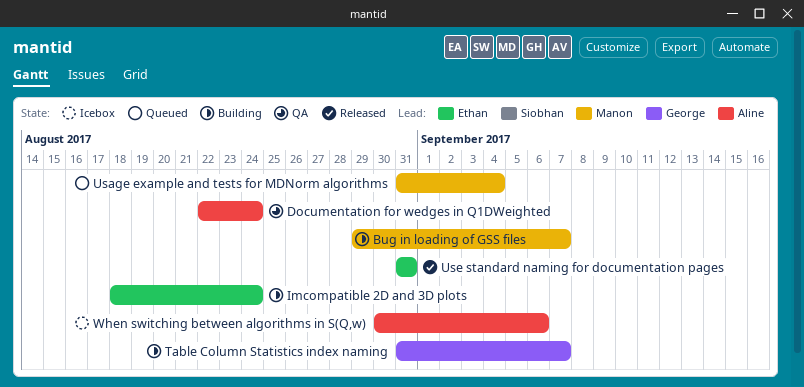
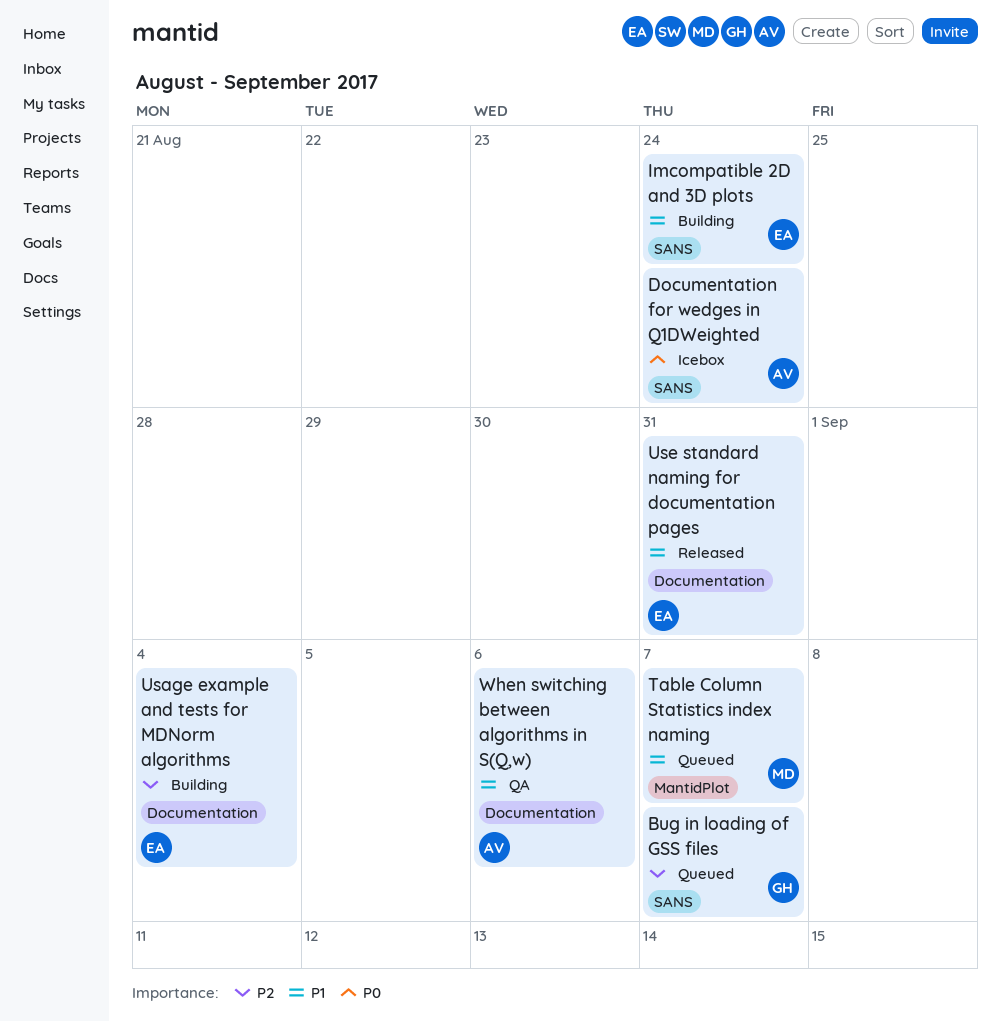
Bug in loading of GSS files, status: Building -> Queued
Bug in loading of GSS files, owner: Manon -> George
Documentation for wedges in Q1DWeighted, status: QA -> Icebox
Table Column Statistics index naming, status: Building -> Queued
Table Column Statistics index naming, owner: George -> Manon
Usage example and tests for MDNorm algorithms, status: Queued -> Building
Usage example and tests for MDNorm algorithms, owner: Manon -> Ethan
When switching between algorithms in S(Q,w), status: Icebox -> QA

